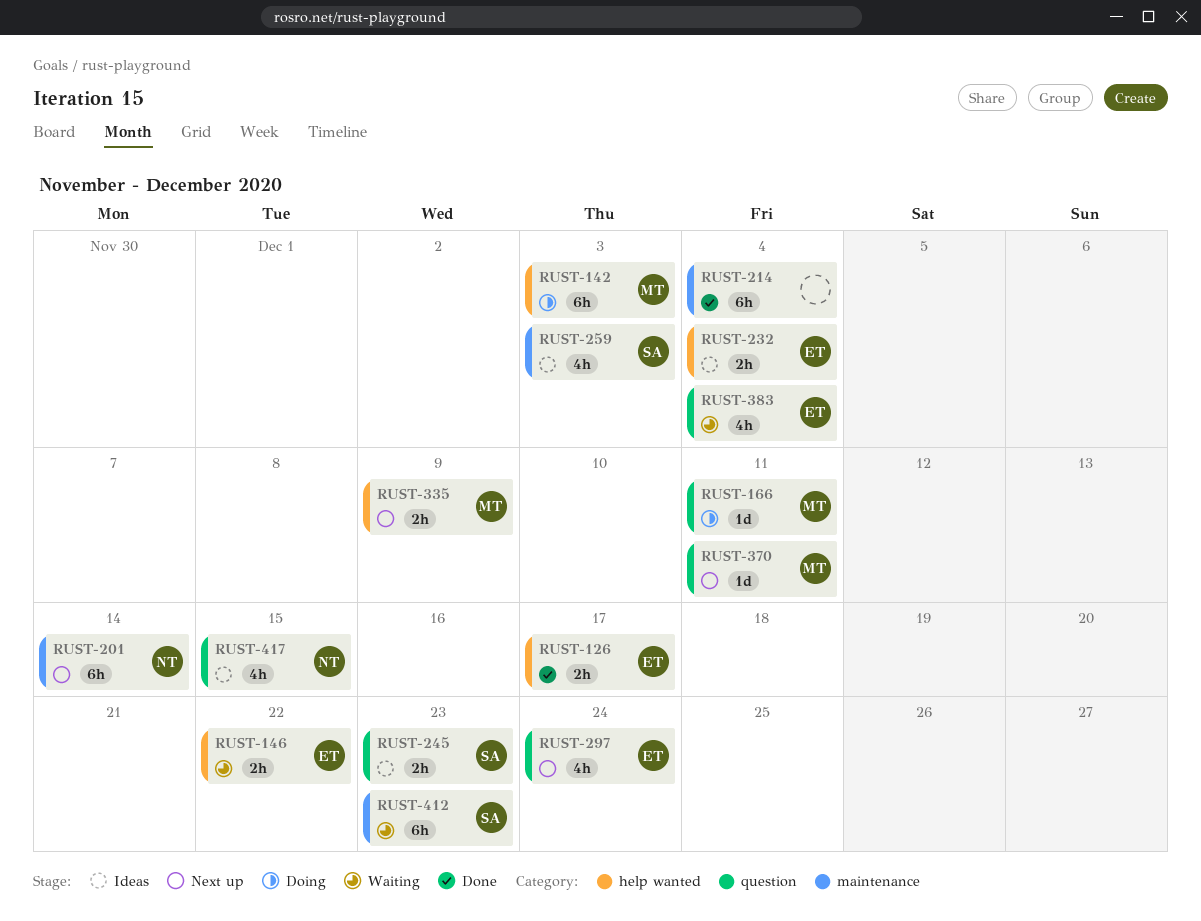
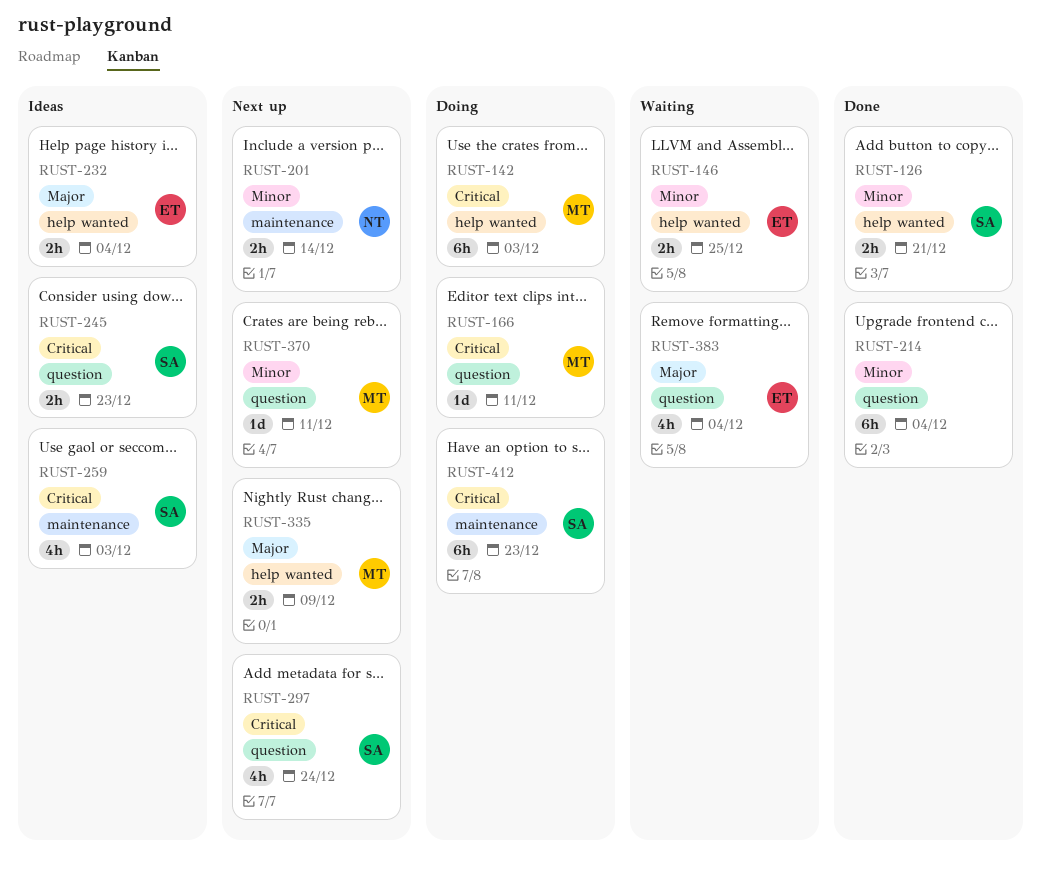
RUST-126, owner: ET -> SA
RUST-126, due: Dec 17 -> Dec 21
RUST-146, due: Dec 22 -> Dec 25
RUST-201, estimate: 6h -> 2h
RUST-214, label: maintenance -> question
RUST-297, owner: ET -> SA
RUST-412, status: Waiting -> Doing
RUST-417: present -> none

